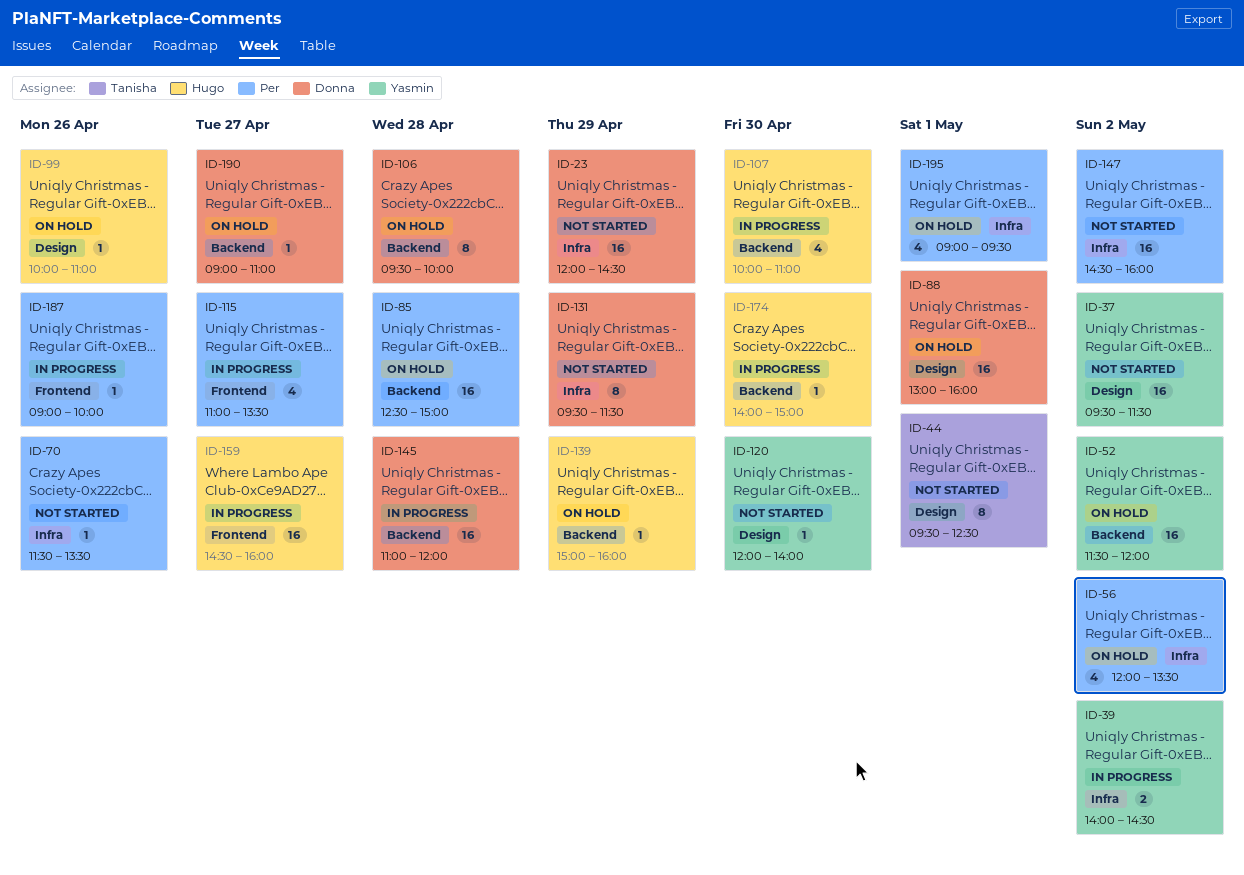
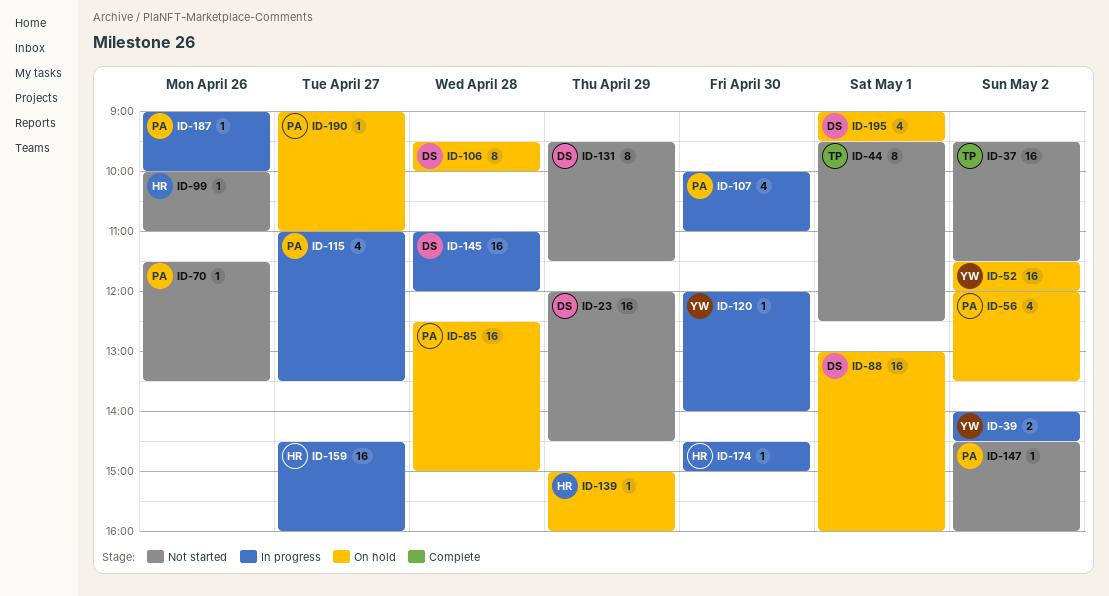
ID-37, owner: Yasmin -> Tanisha
ID-99, status: On hold -> Not started
ID-107, owner: Hugo -> Per
ID-120, status: Not started -> In progress
ID-147, estimate: 16 -> 1
ID-174, begins: 14:00 -> 14:30
ID-190, owner: Donna -> Per
ID-195, owner: Per -> Donna

